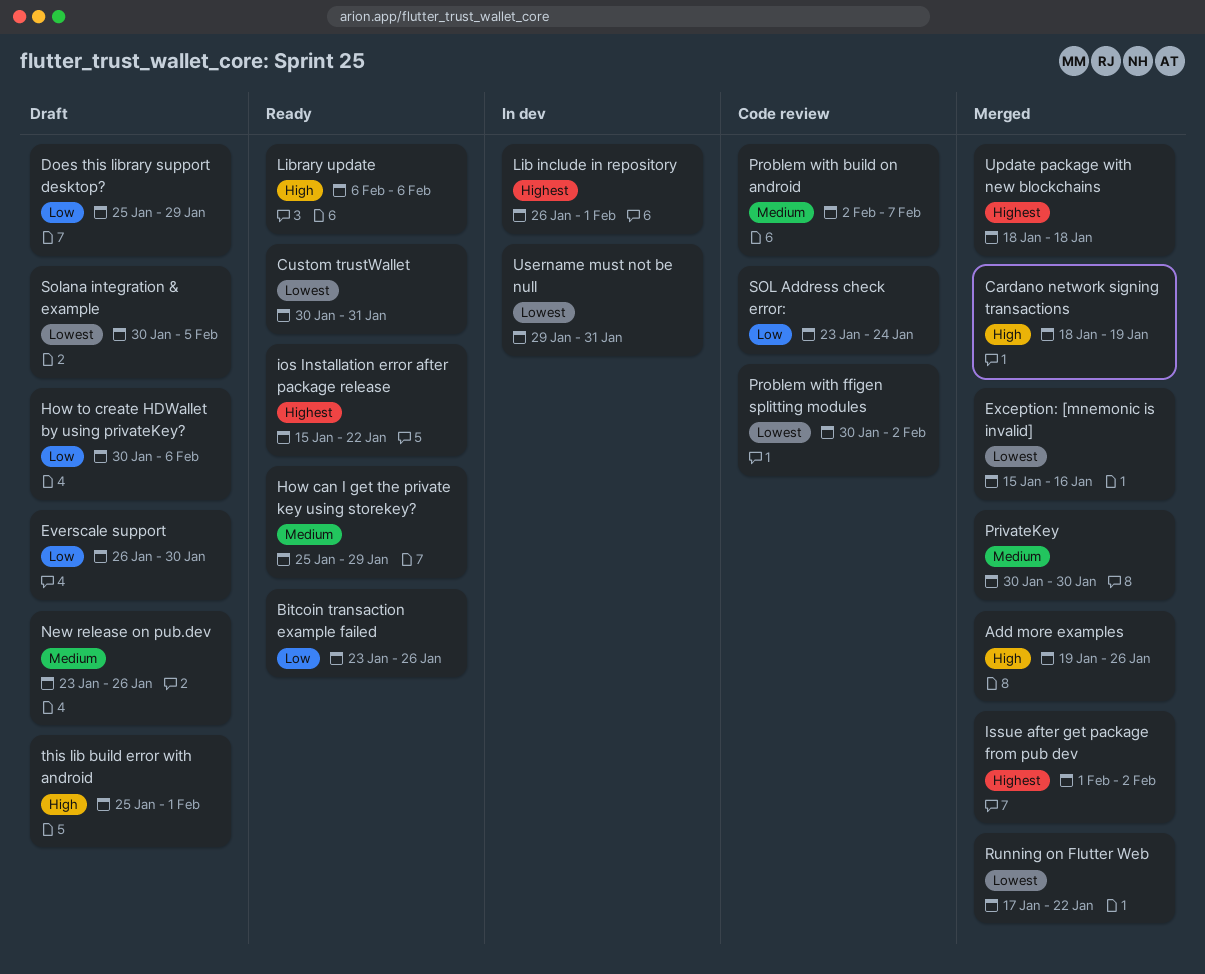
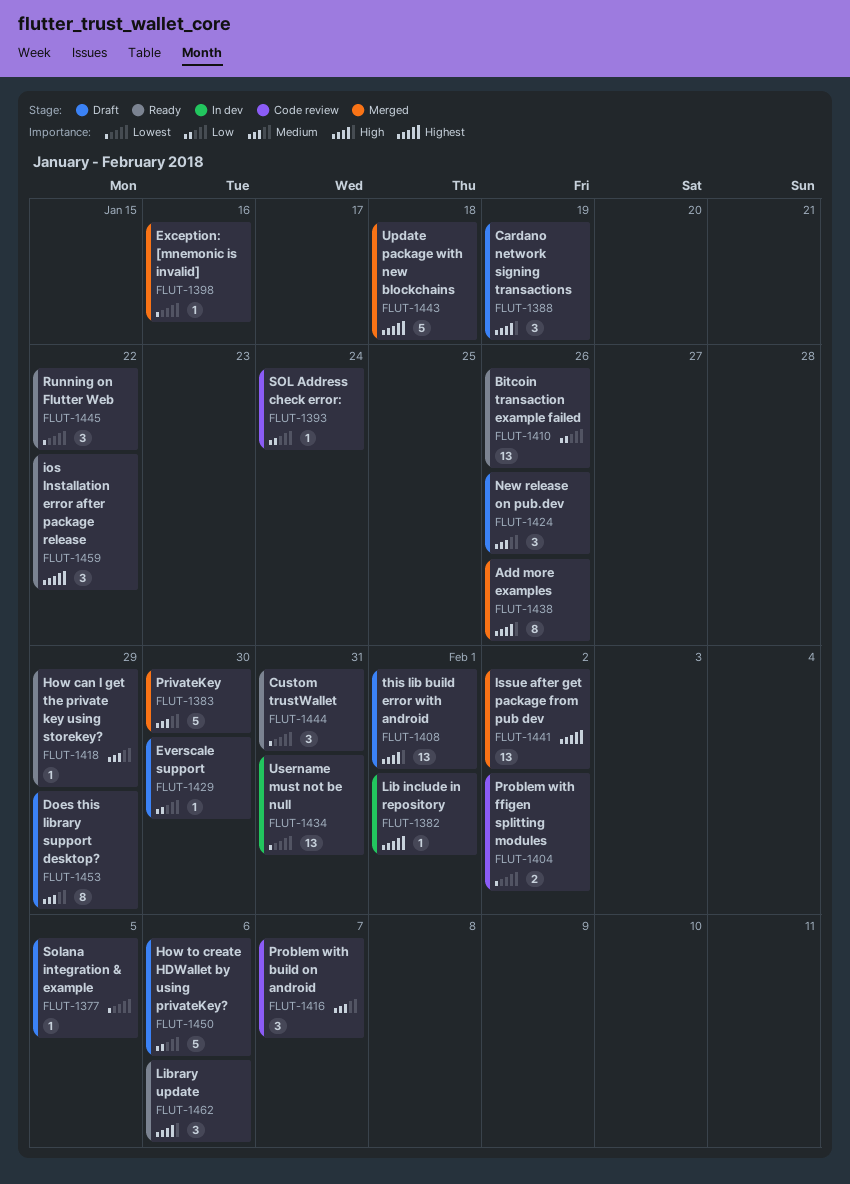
Cardano network signing transactions, status: Merged -> Draft
Does this library support desktop?, priority: Low -> Medium
Running on Flutter Web, status: Merged -> Ready

